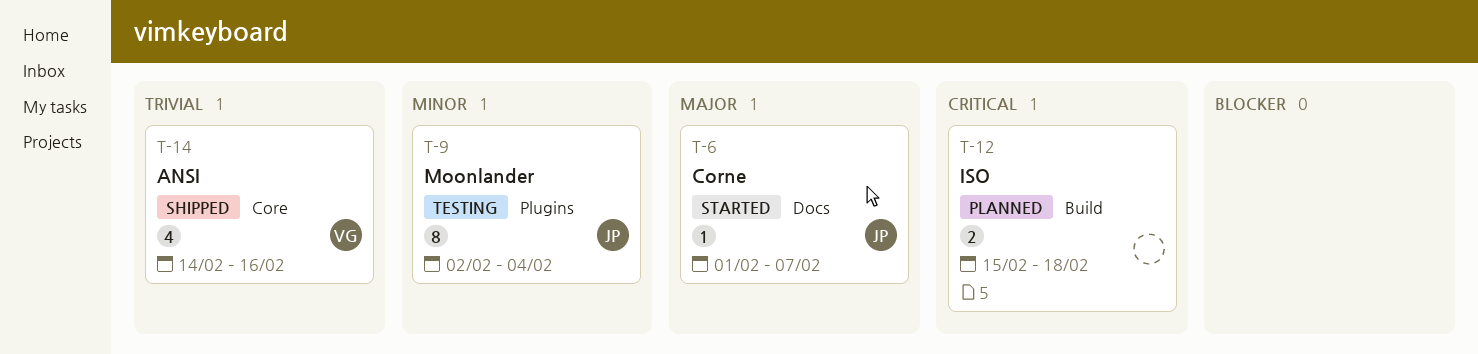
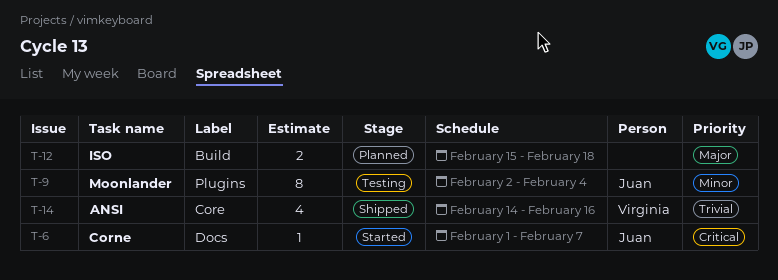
T-6, priority: Major -> Critical
T-12, priority: Critical -> Major

